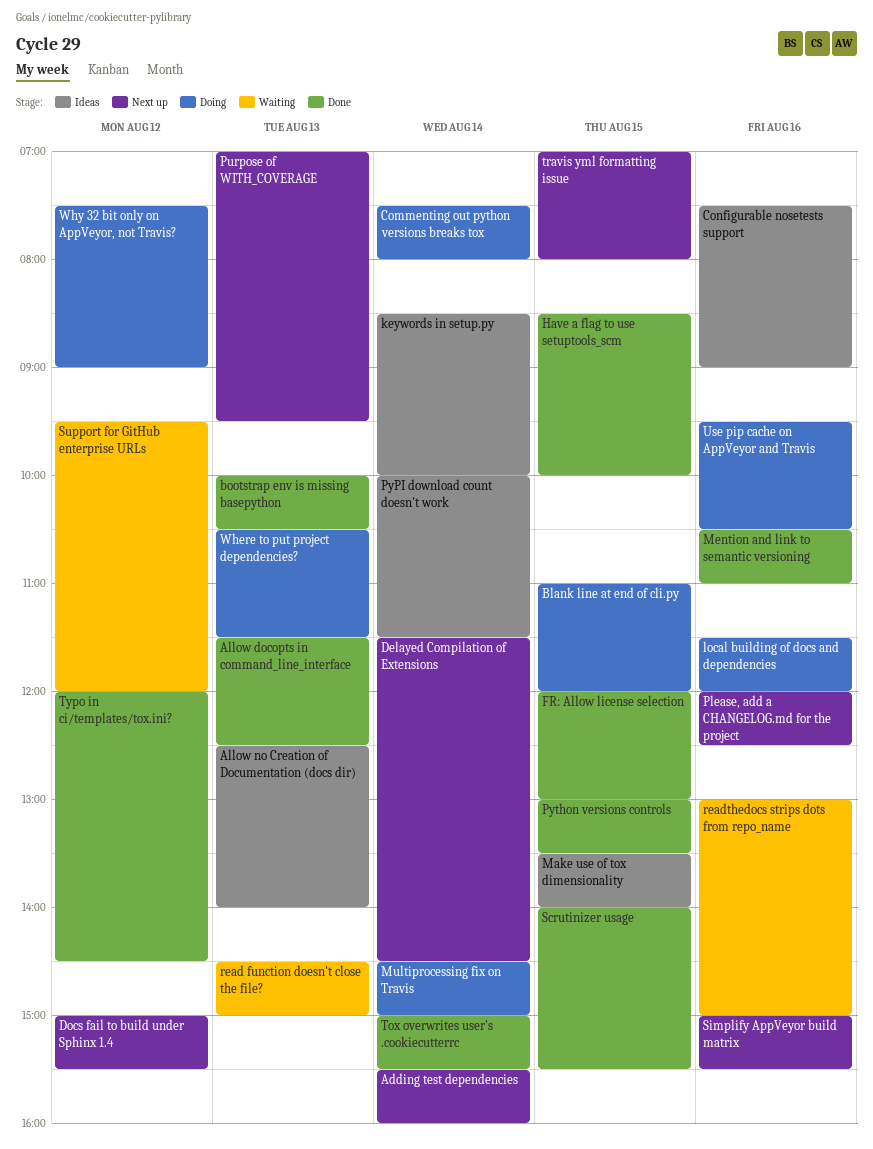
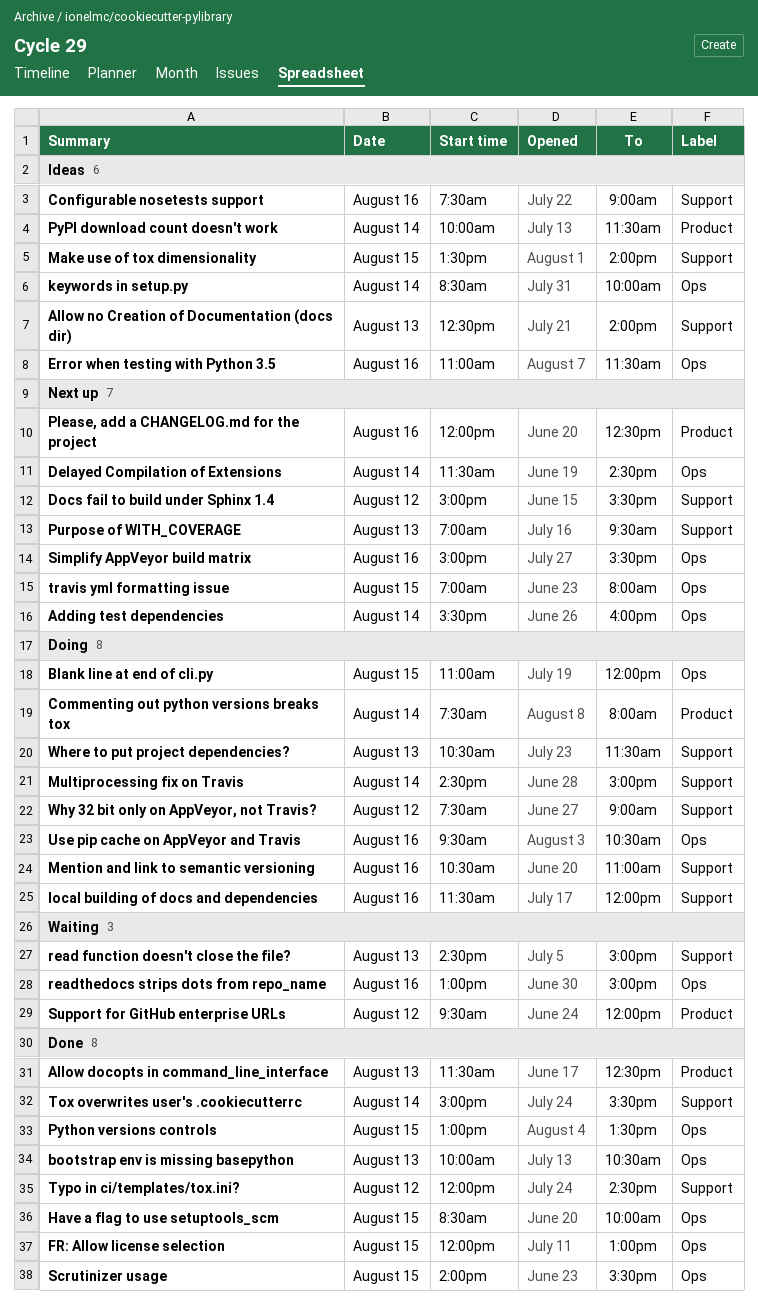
Error when testing with Python 3.5: none -> present
Mention and link to semantic versioning, status: Done -> Doing

